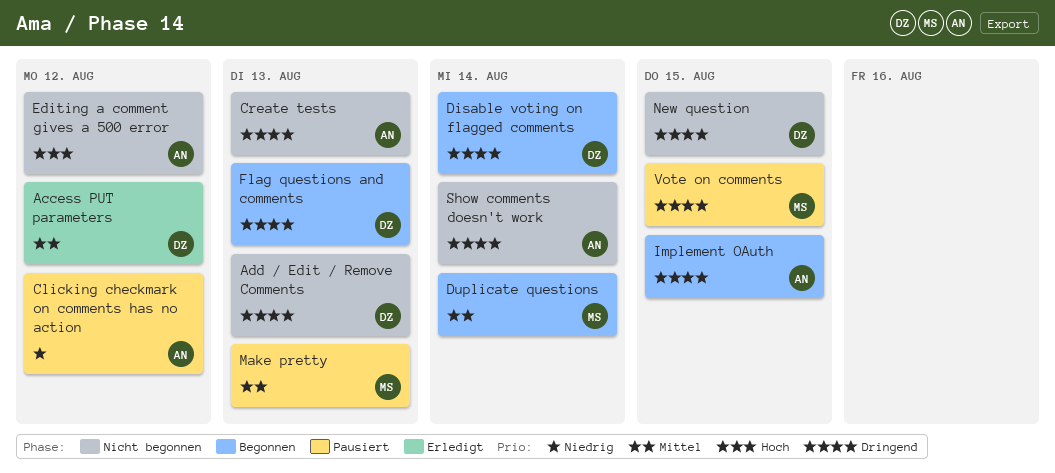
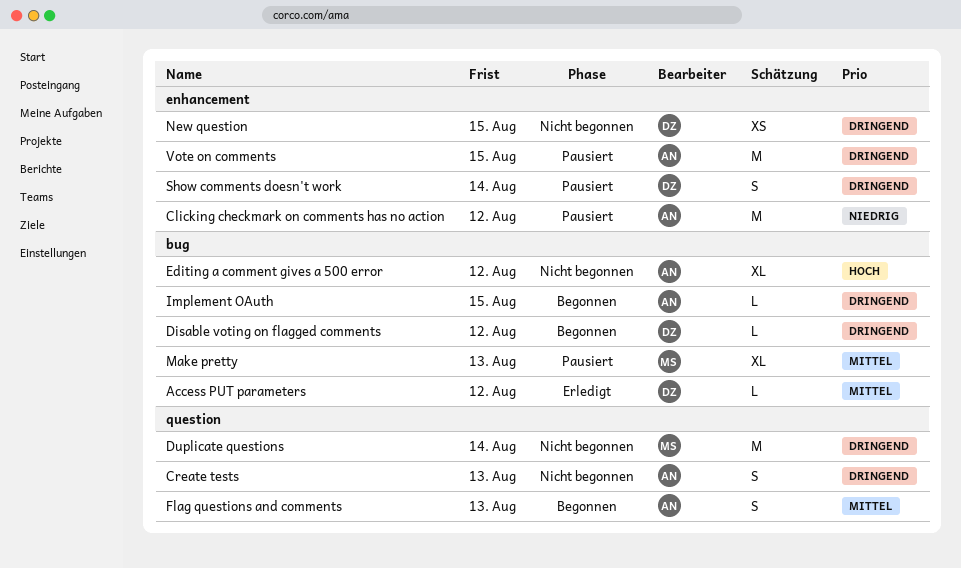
Add / Edit / Remove Comments: present -> none
Disable voting on flagged comments, due: Aug 14 -> Aug 12
Duplicate questions, status: Begonnen -> Nicht begonnen
Duplicate questions, priority: Mittel -> Dringend
Flag questions and comments, owner: DZ -> AN
Flag questions and comments, priority: Dringend -> Mittel
Show comments doesn't work, status: Nicht begonnen -> Pausiert
Show comments doesn't work, owner: AN -> DZ
Vote on comments, owner: MS -> AN

